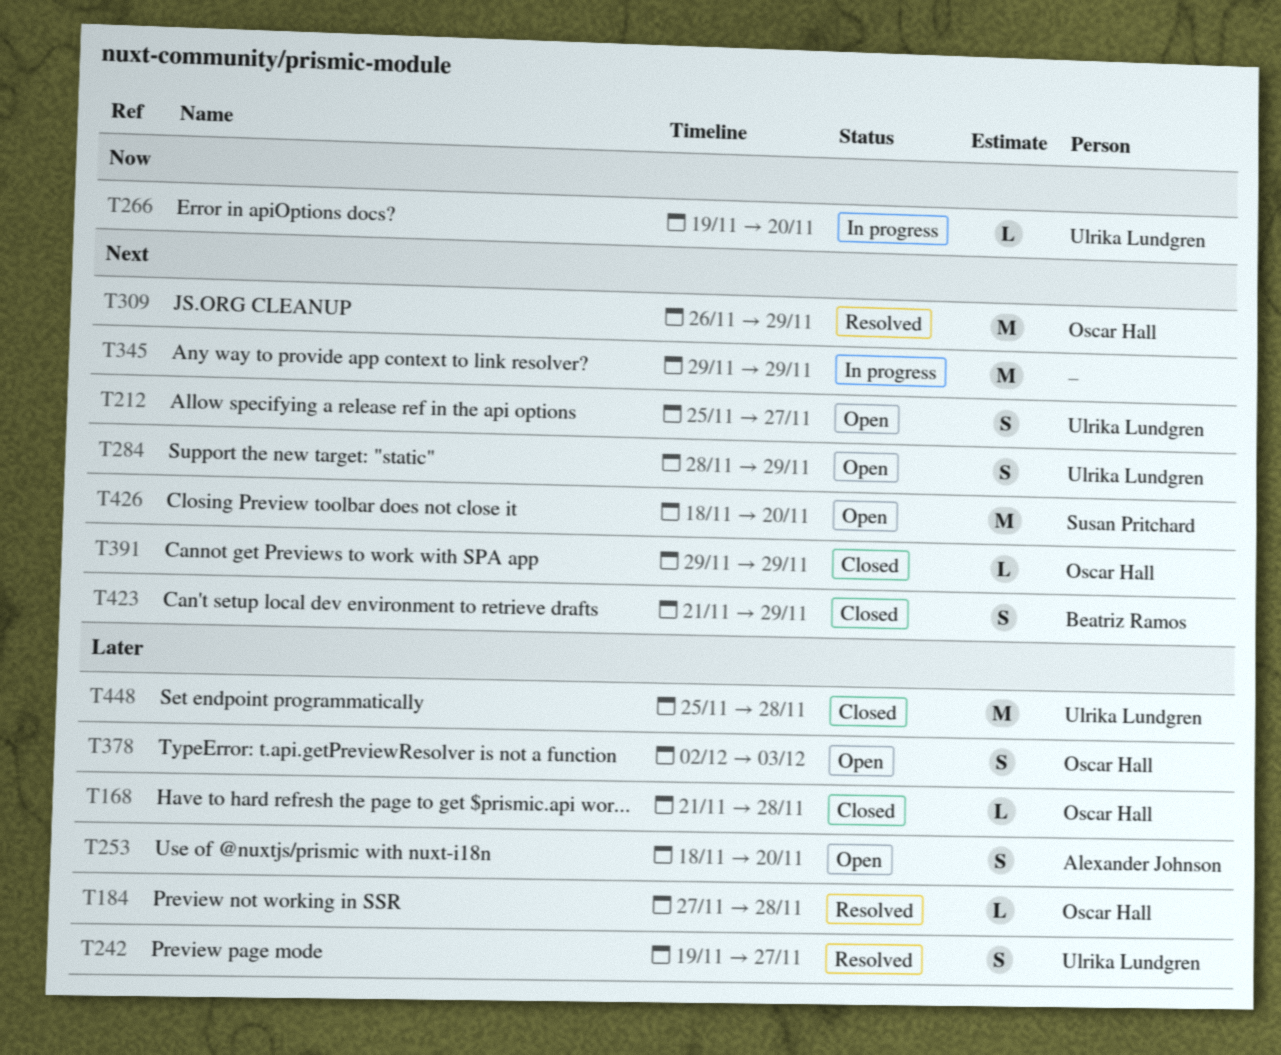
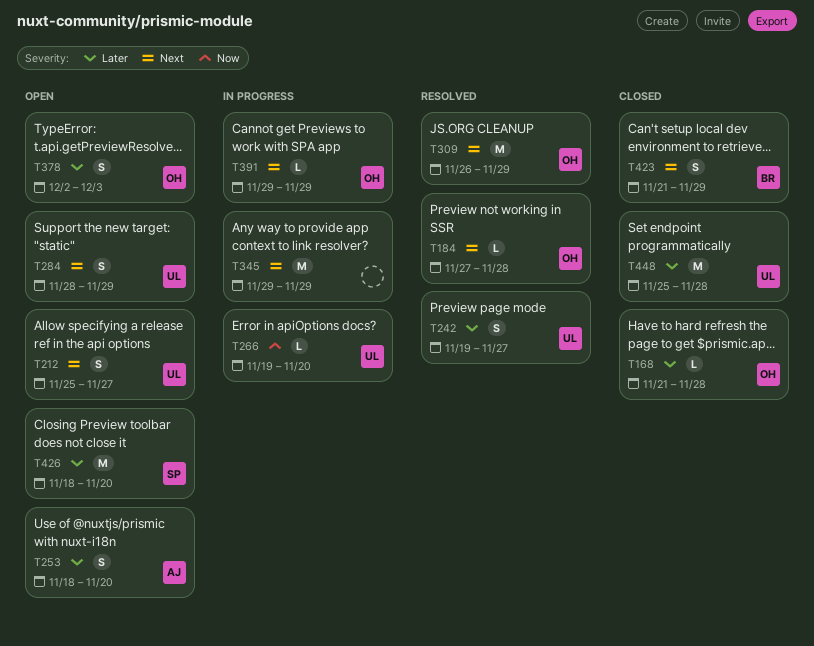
T184, priority: Later -> Next
T391, status: Closed -> In progress
T426, priority: Next -> Later

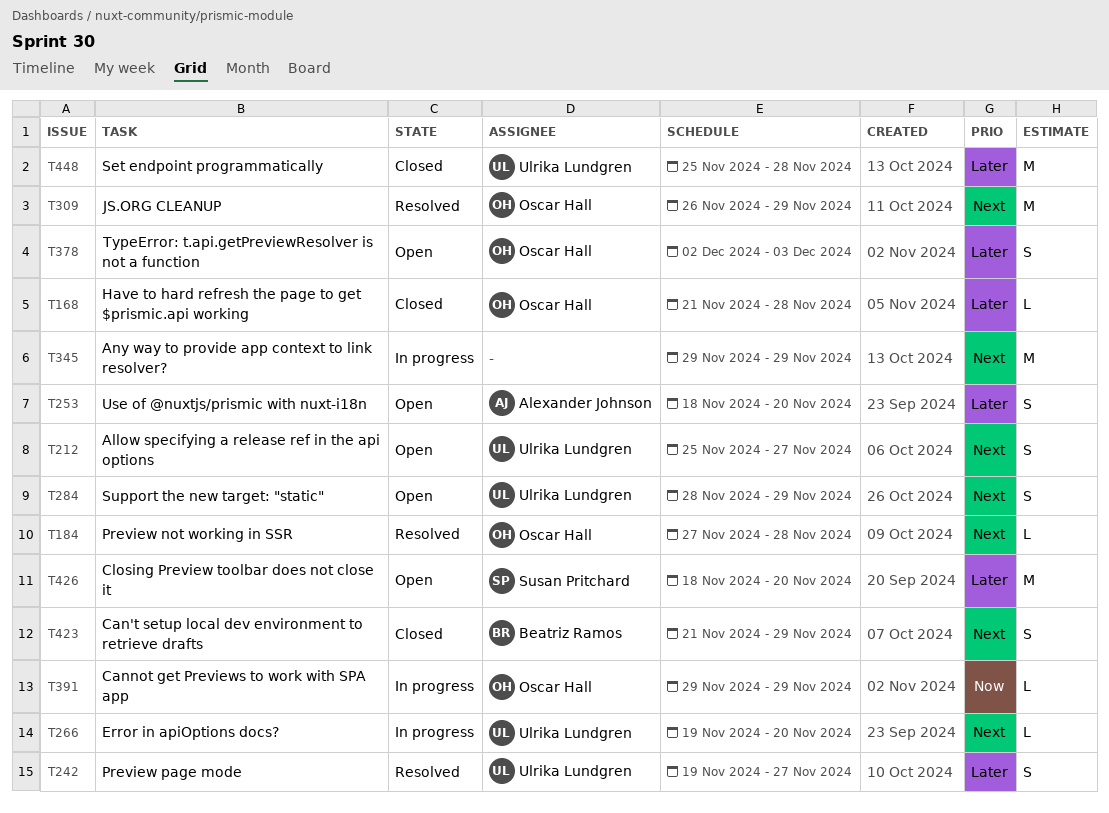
T266, priority: Now -> Next
T391, priority: Next -> Now

